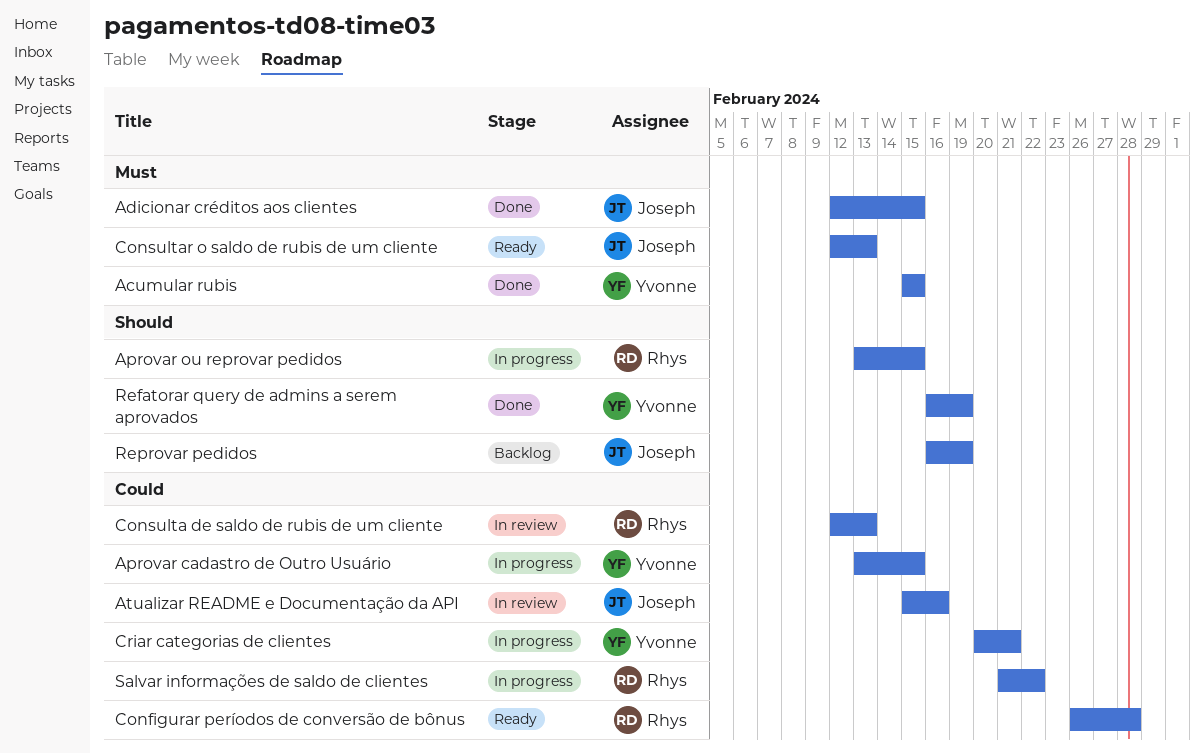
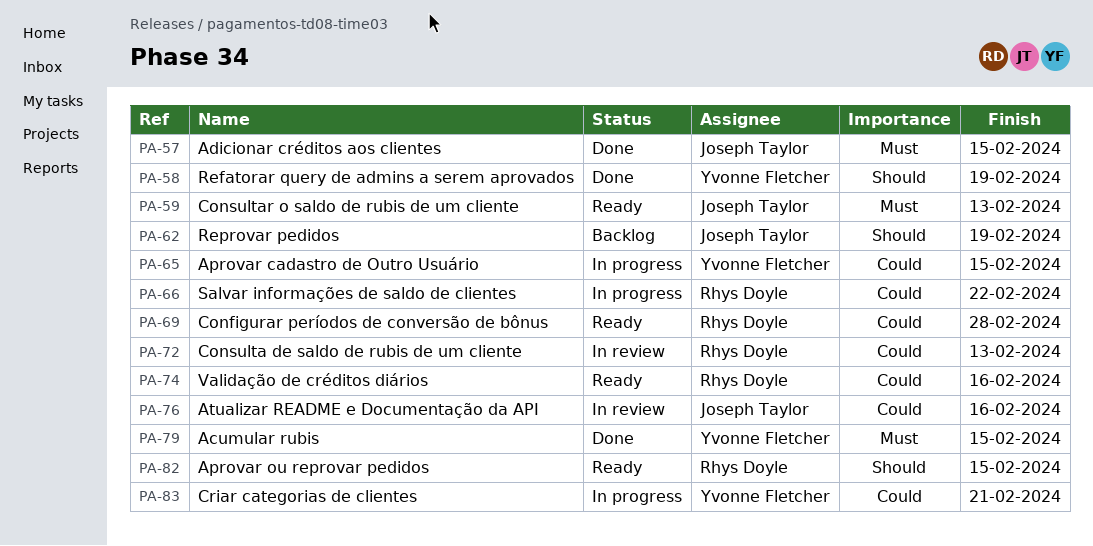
Aprovar ou reprovar pedidos, status: In progress -> Ready
Validação de créditos diários: none -> present

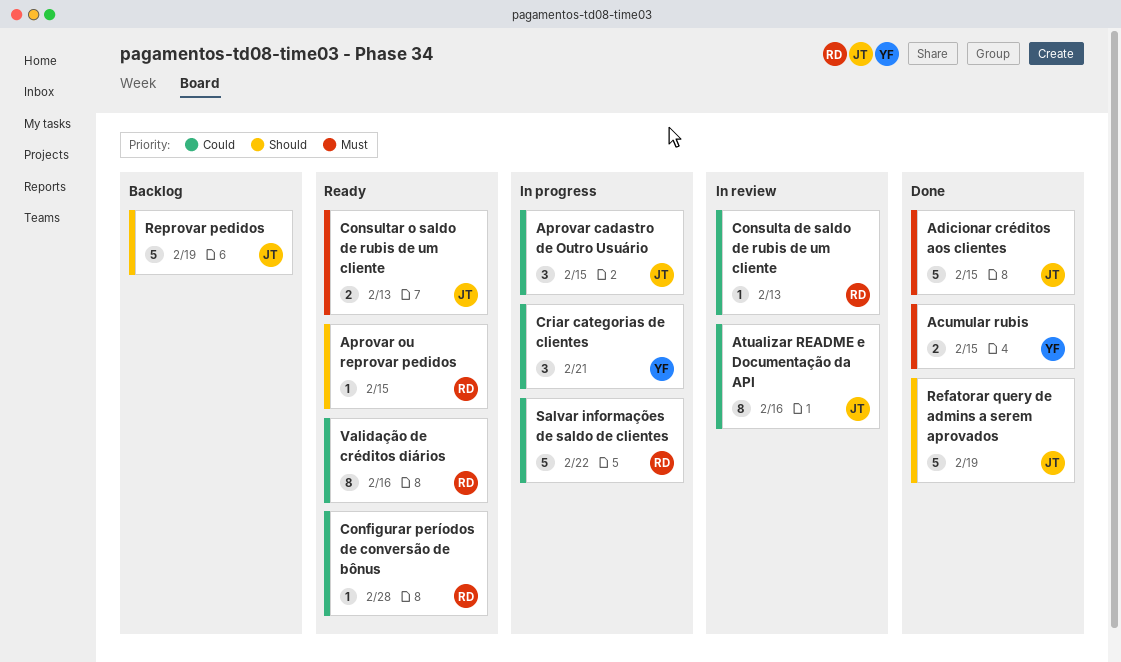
Aprovar cadastro de Outro Usuário, owner: Yvonne Fletcher -> Joseph Taylor
Refatorar query de admins a serem aprovados, owner: Yvonne Fletcher -> Joseph Taylor

